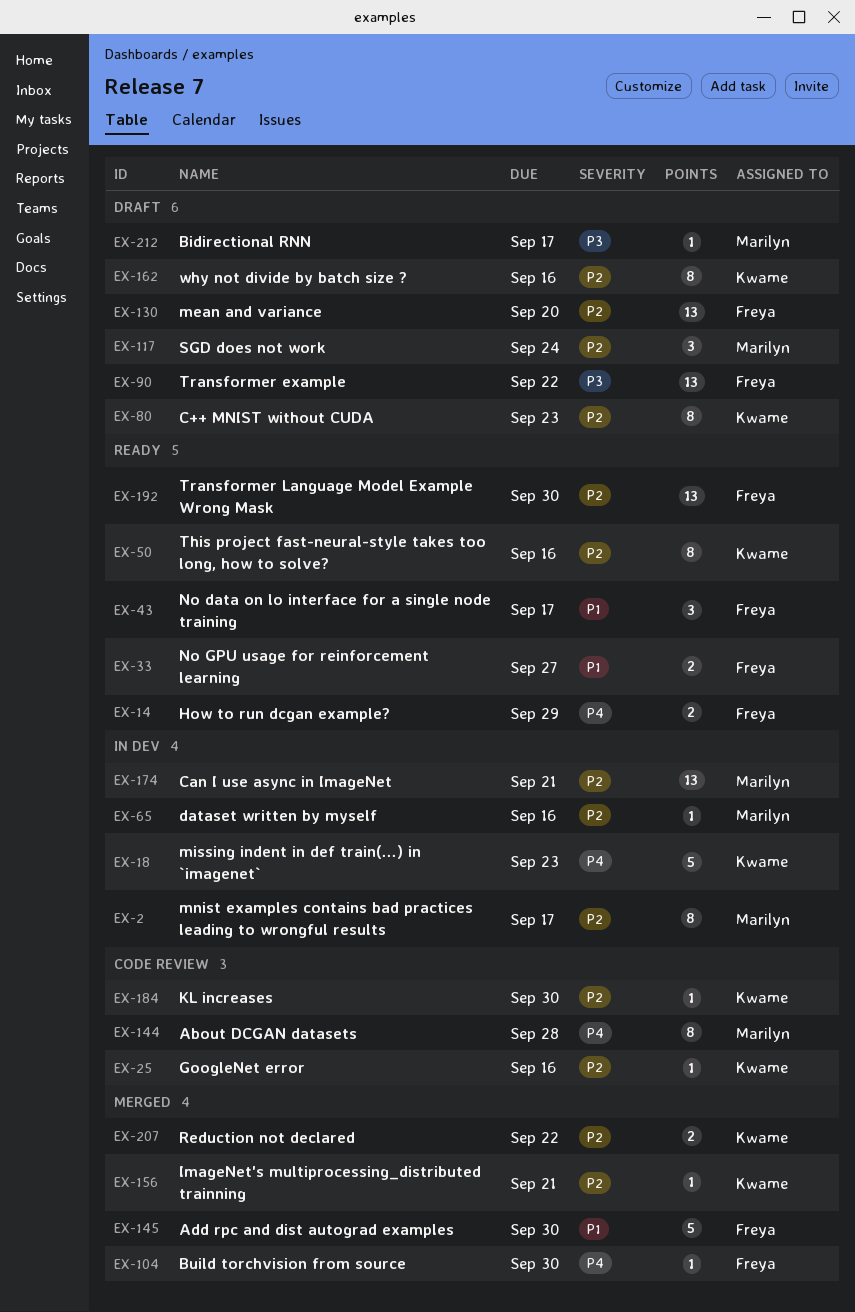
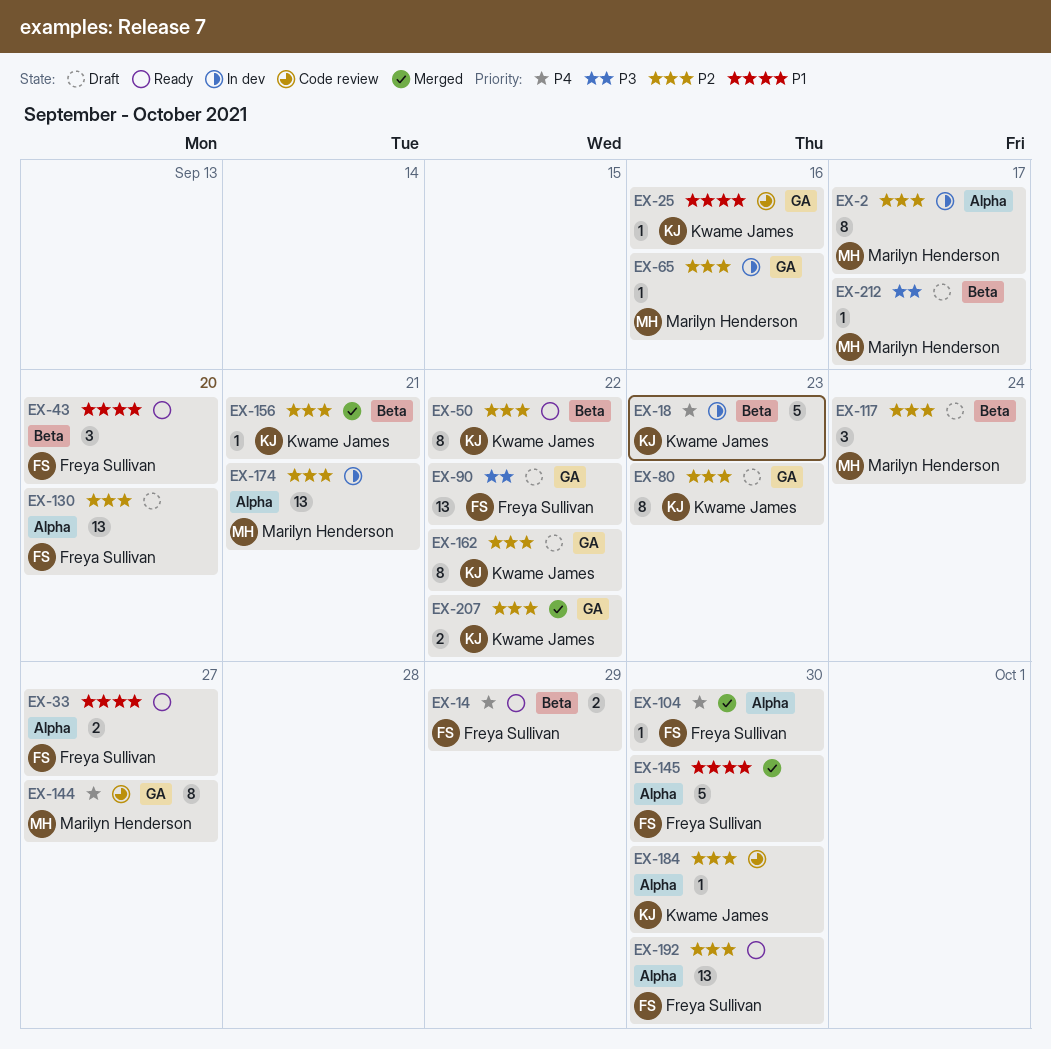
EX-25, priority: P2 -> P1
EX-43, due: Sep 17 -> Sep 20
EX-50, due: Sep 16 -> Sep 22
EX-144, due: Sep 28 -> Sep 27
EX-162, due: Sep 16 -> Sep 22

